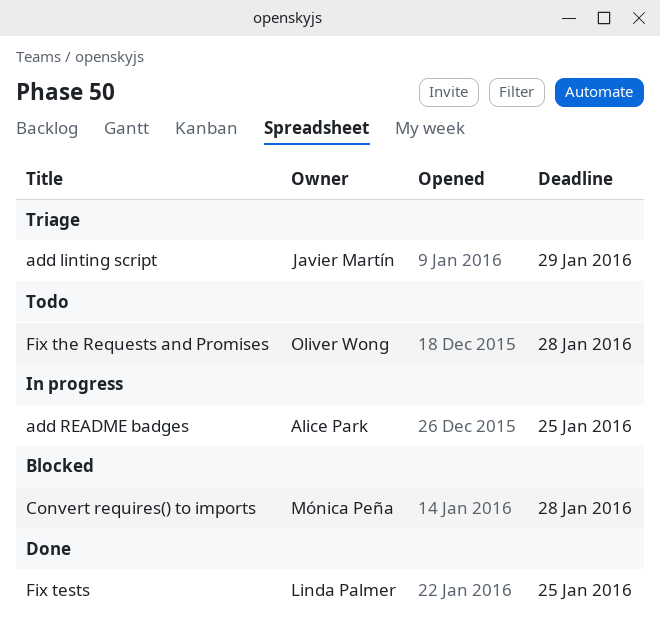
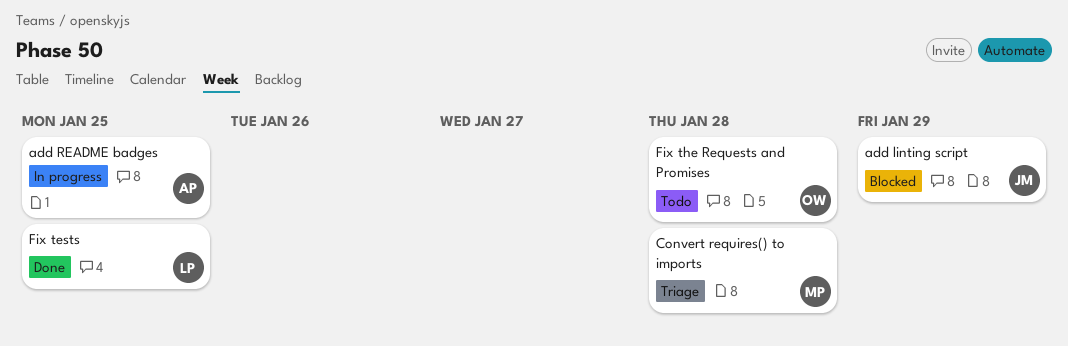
add linting script, status: Triage -> Blocked
Convert requires() to imports, status: Blocked -> Triage

